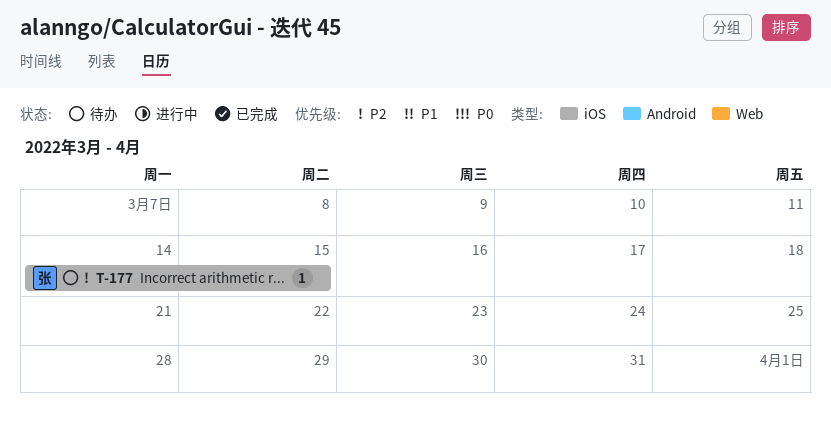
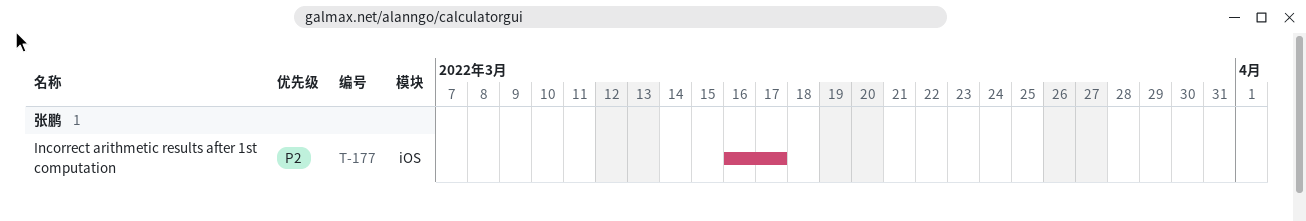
T-177, start: Mar 14 -> Mar 16
T-177, due: Mar 15 -> Mar 17

